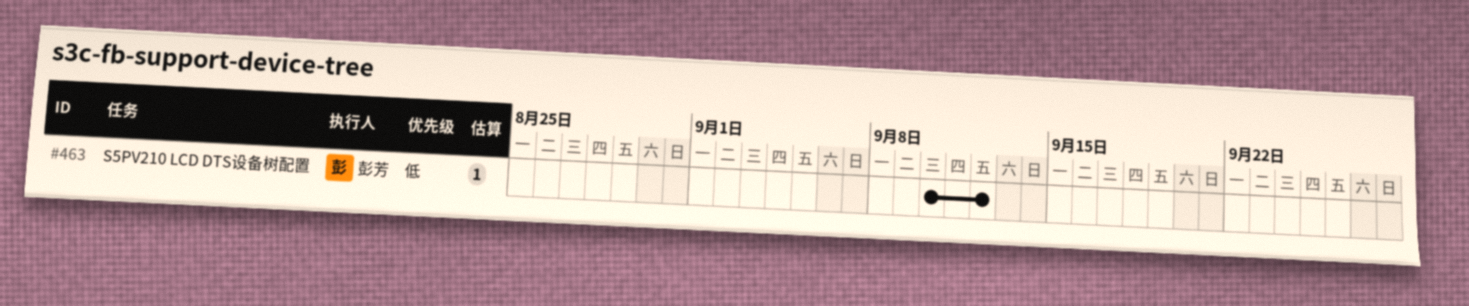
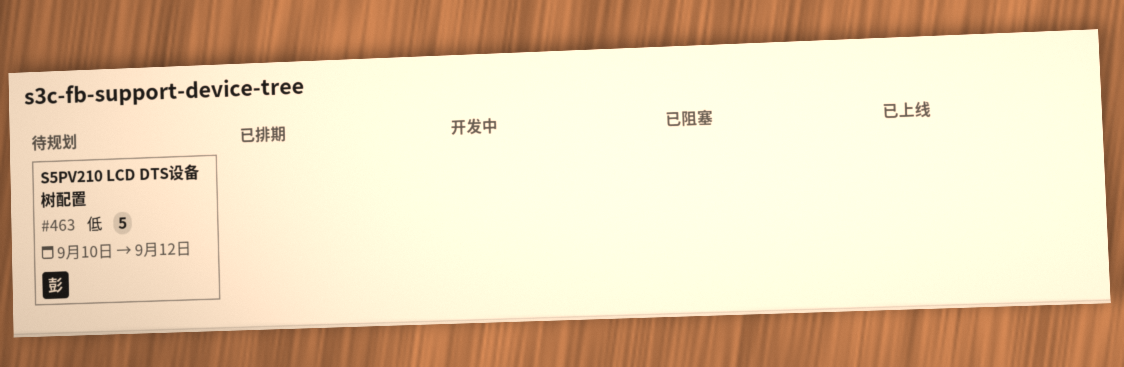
#463, estimate: 1 -> 5

